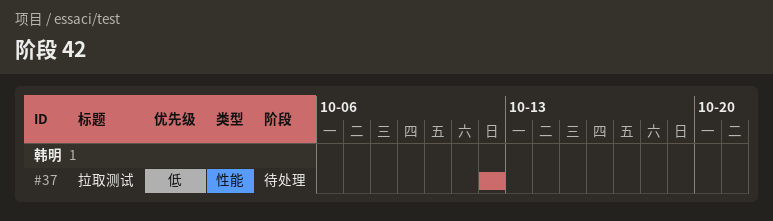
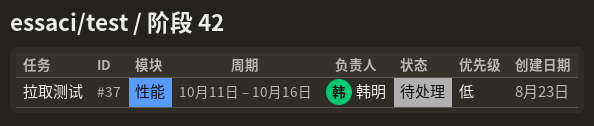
#37, start: Oct 12 -> Oct 11
#37, due: Oct 12 -> Oct 16

